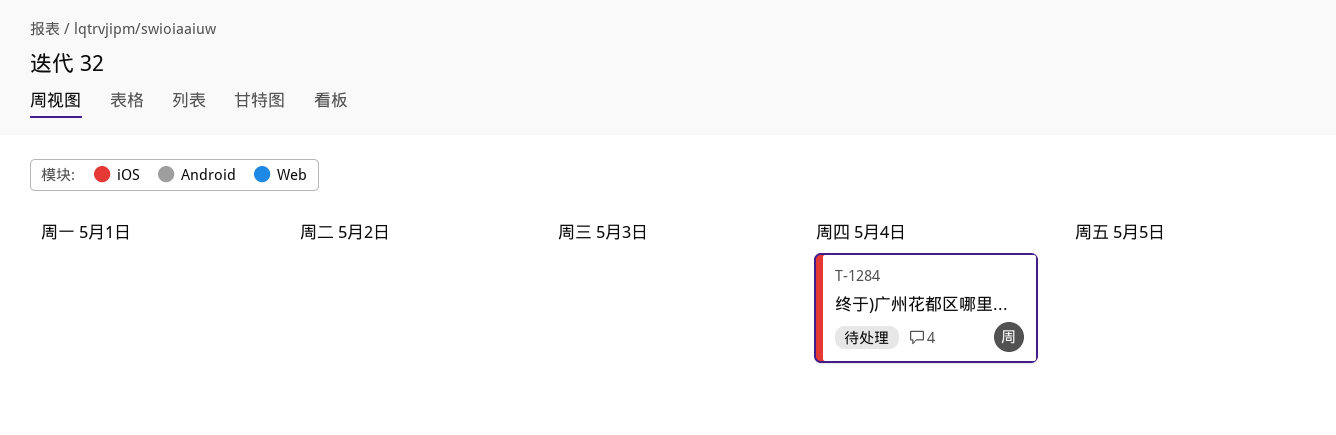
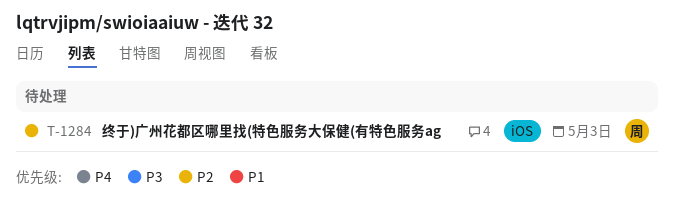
T-1284, due: May 4 -> May 3

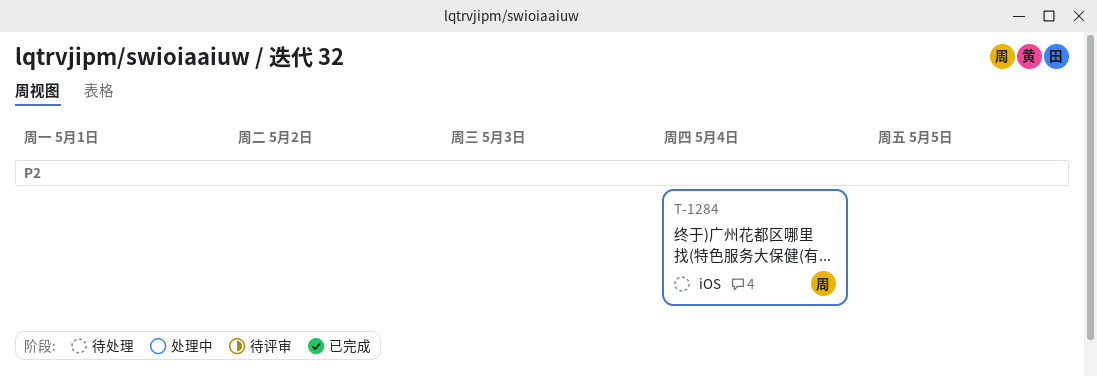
T-1284, due: May 3 -> May 4

